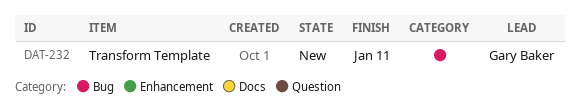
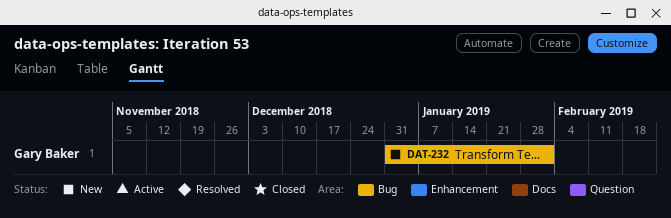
DAT-232, due: Jan 11 -> Feb 1

